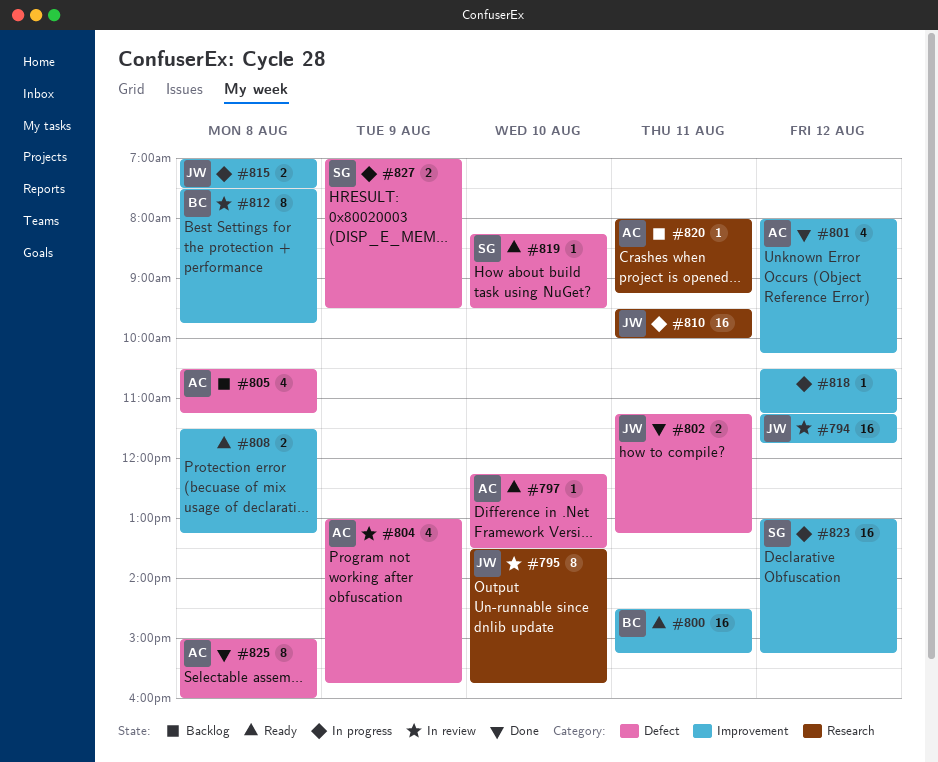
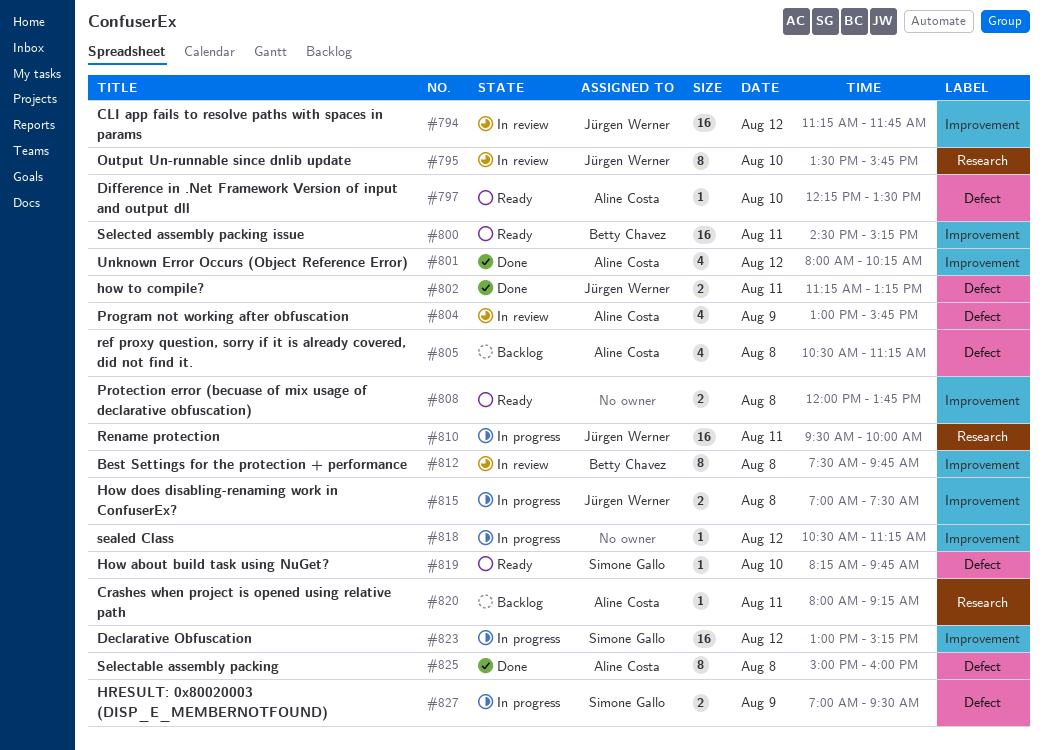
#808, begins: 11:30 -> 12:00
#808, ends: 13:15 -> 13:45
#819, ends: 09:30 -> 09:45

